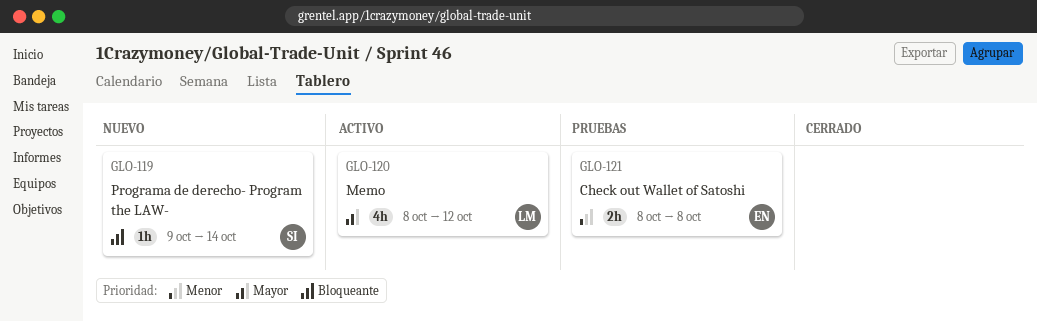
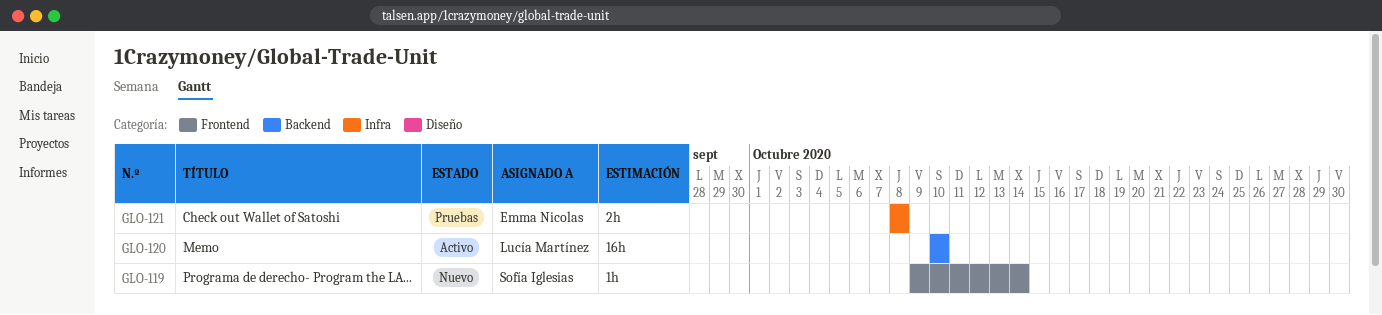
GLO-120, estimate: 4h -> 16h
GLO-120, start: Oct 8 -> Oct 10
GLO-120, due: Oct 12 -> Oct 10

